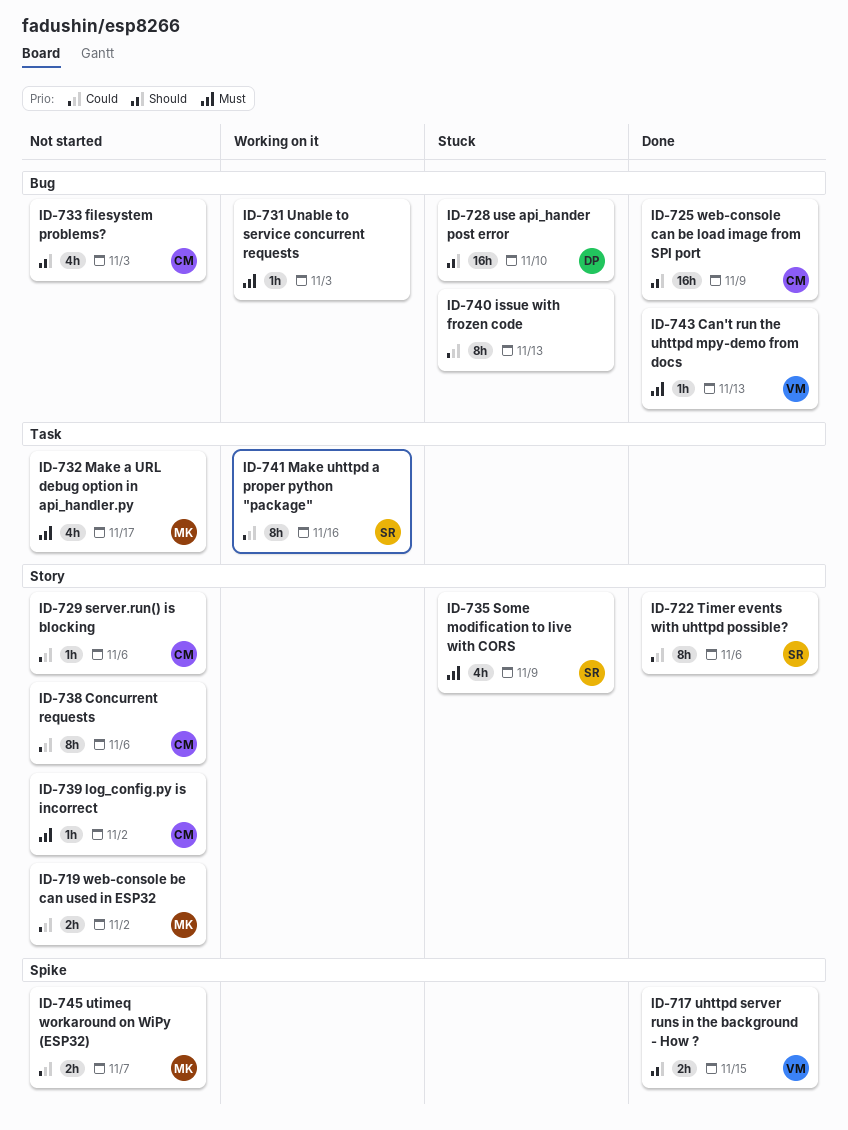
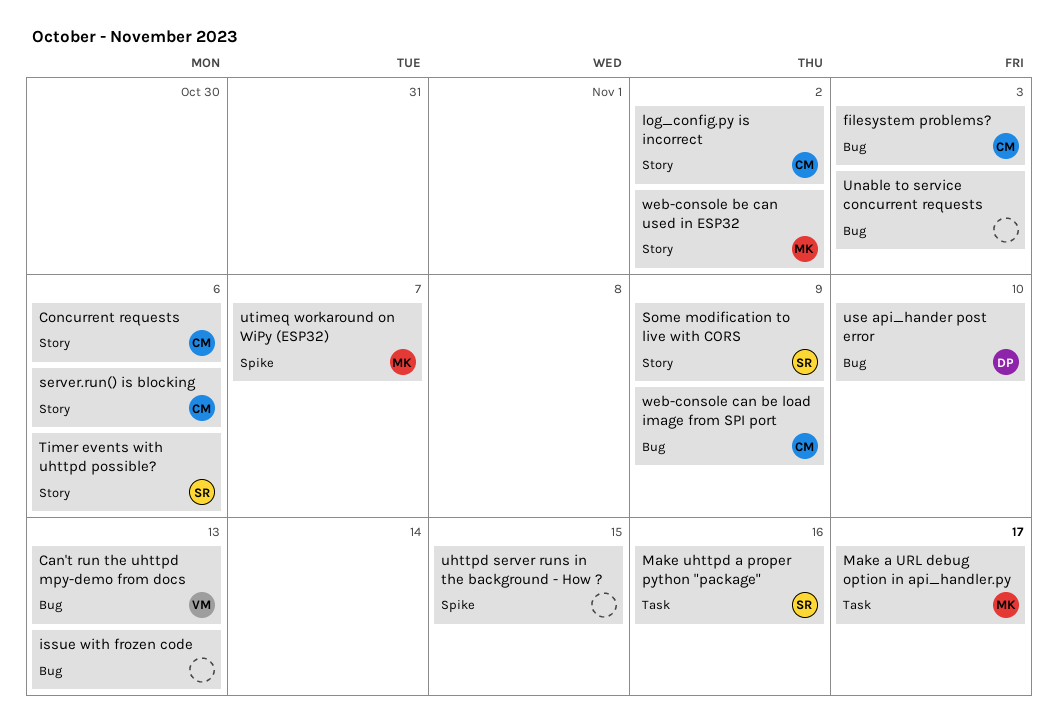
uhttpd server runs in the background - How ?, owner: VM -> none

